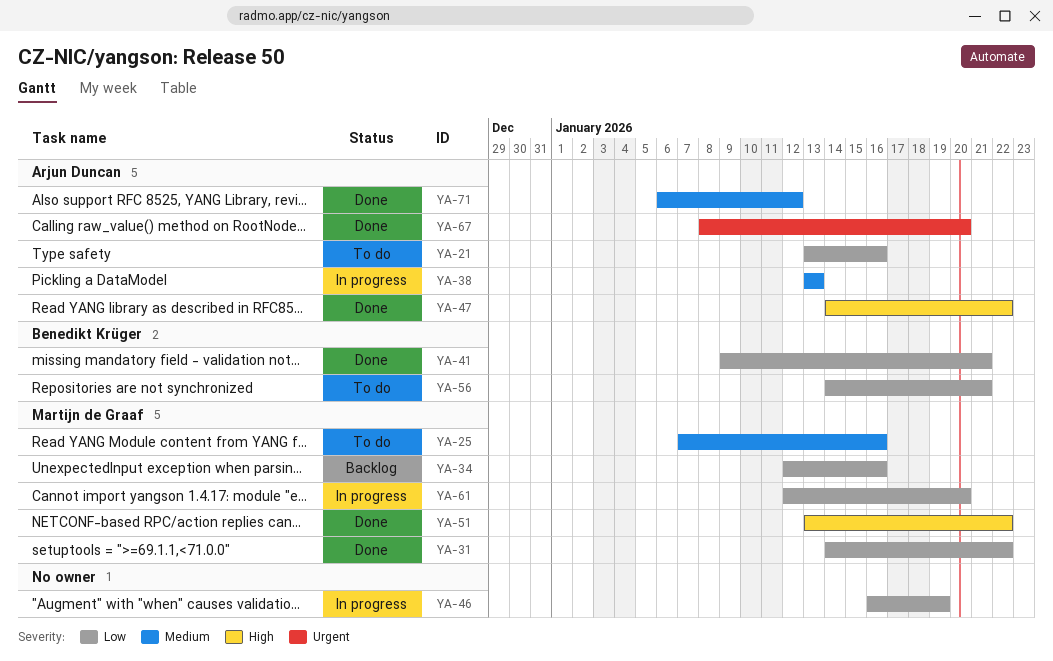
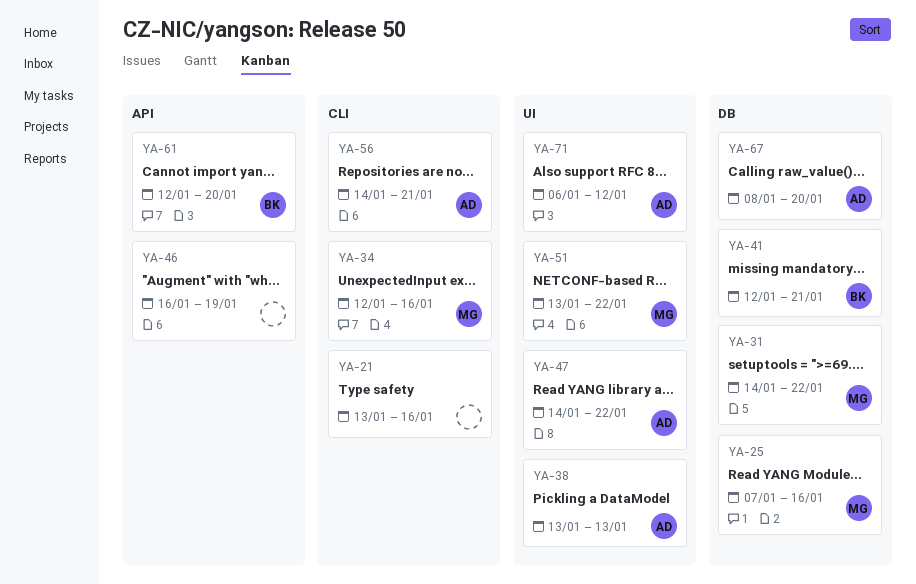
YA-21, owner: Arjun Duncan -> none
YA-41, start: Jan 9 -> Jan 12
YA-56, owner: Benedikt Krüger -> Arjun Duncan
YA-61, owner: Martijn de Graaf -> Benedikt Krüger

